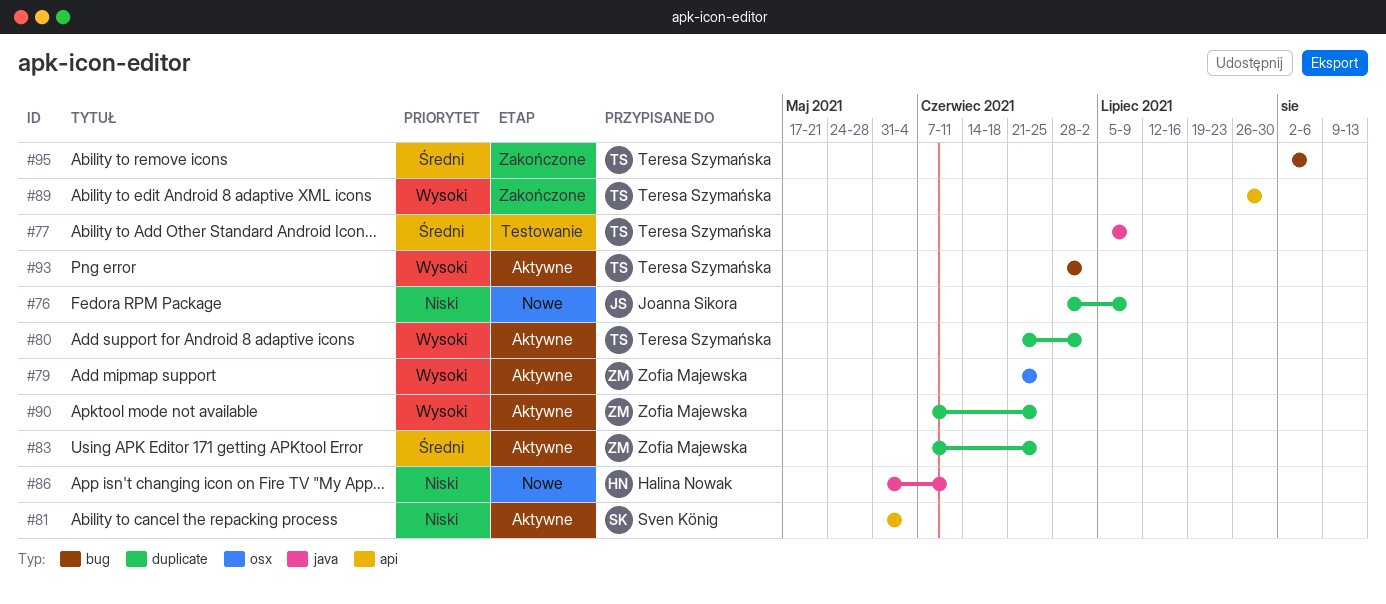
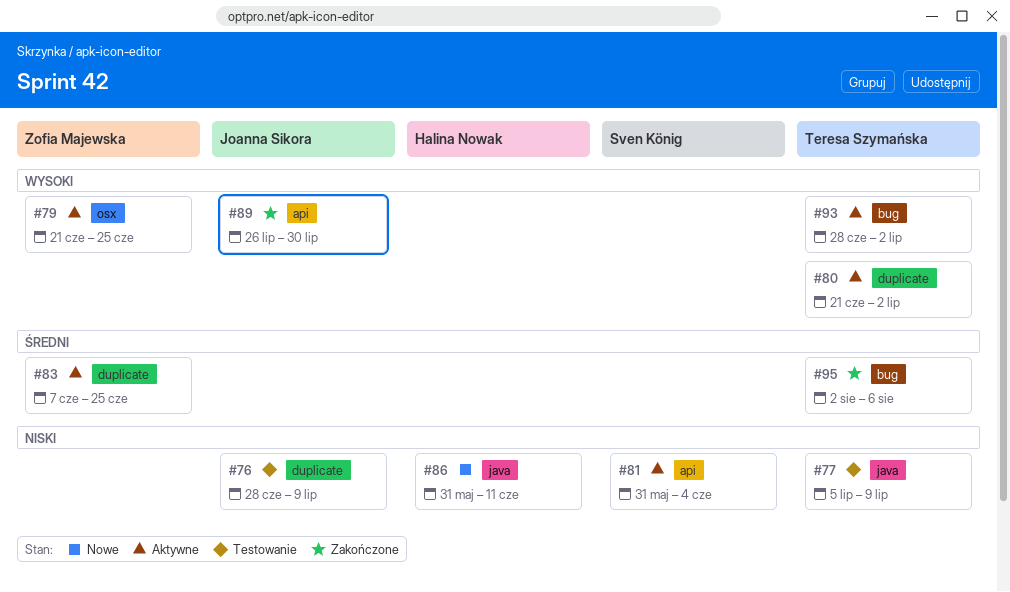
#76, status: Nowe -> Testowanie
#77, priority: Średni -> Niski
#89, owner: Teresa Szymańska -> Joanna Sikora
#90: present -> none

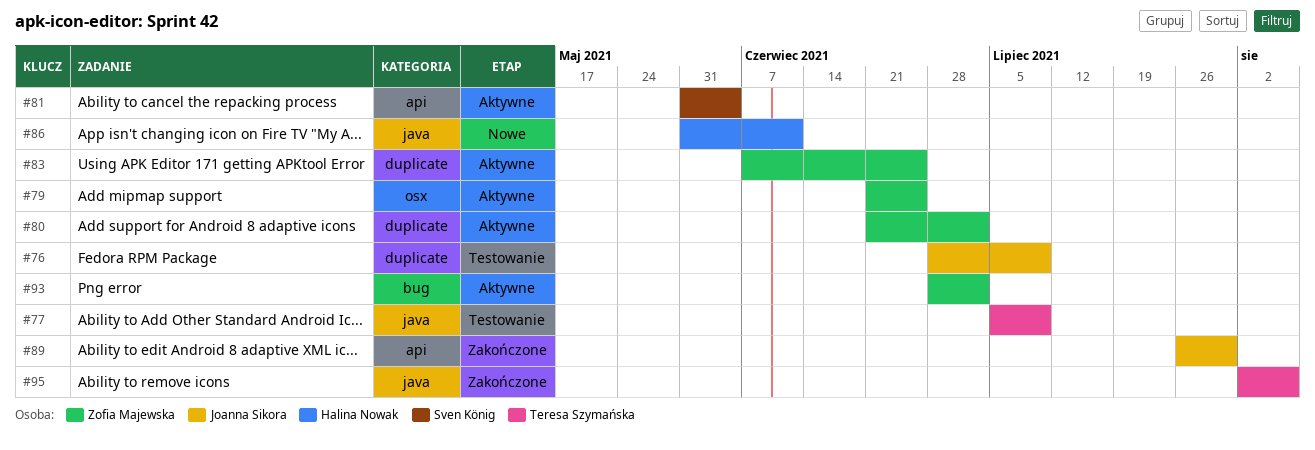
#80, owner: Teresa Szymańska -> Zofia Majewska
#93, owner: Teresa Szymańska -> Zofia Majewska
#95, label: bug -> java

